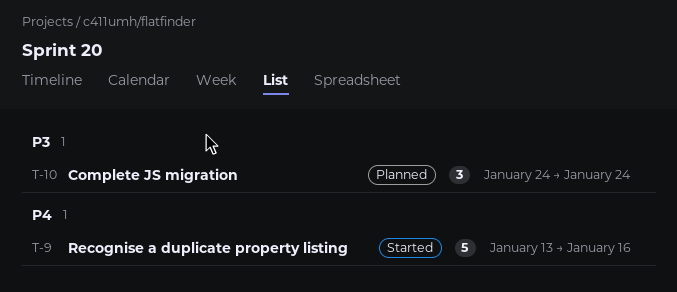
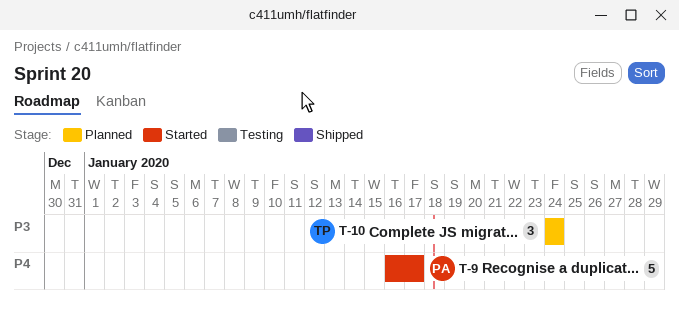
T-9, start: Jan 13 -> Jan 16
T-9, due: Jan 16 -> Jan 17

